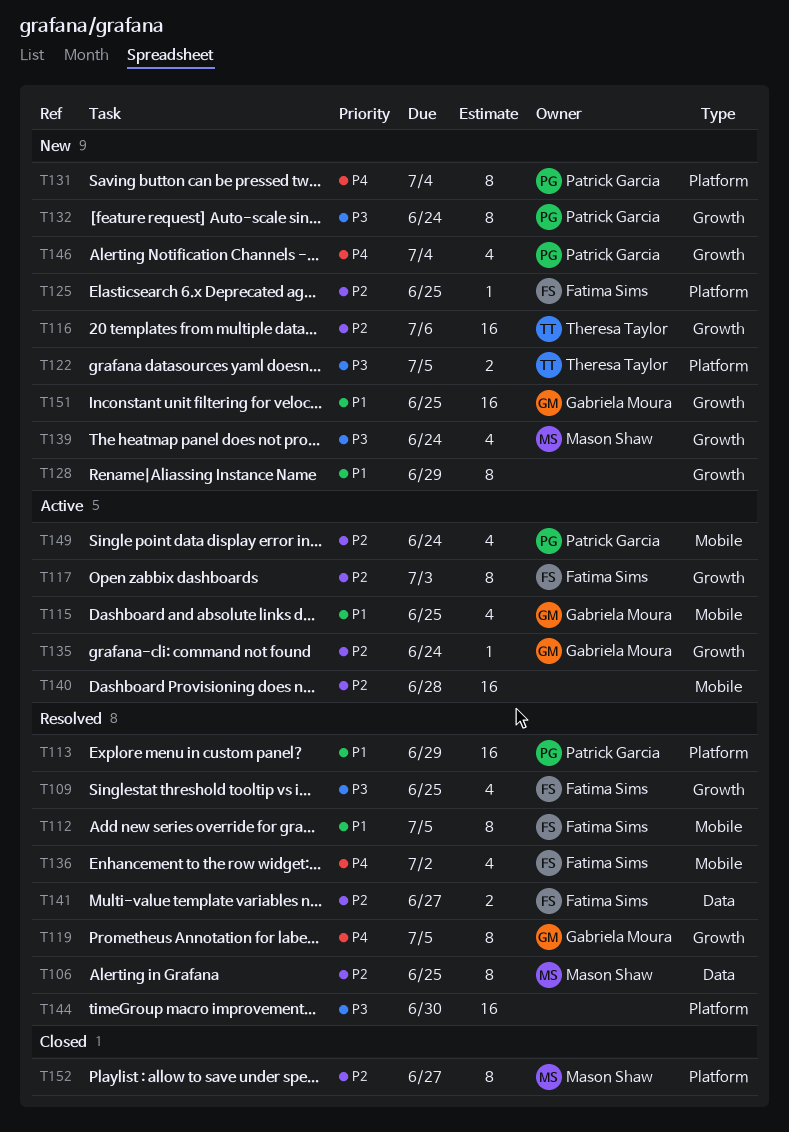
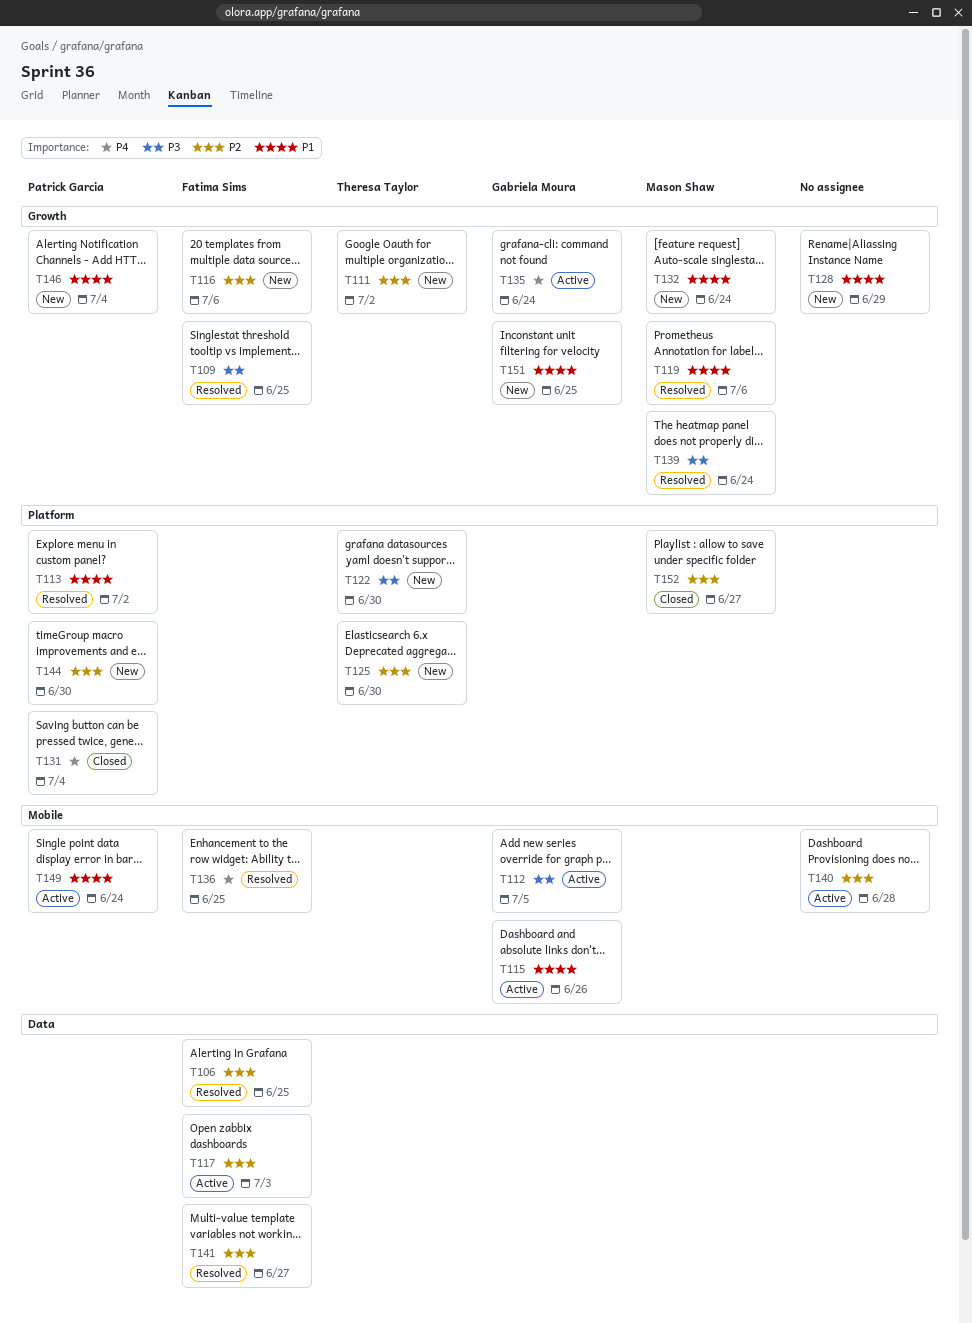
T106, owner: Mason Shaw -> Fatima Sims
T111: none -> present
T112, status: Resolved -> Active
T112, owner: Fatima Sims -> Gabriela Moura
T112, priority: P1 -> P3
T113, due: Jun 29 -> Jul 2
T115, due: Jun 25 -> Jun 26
T116, owner: Theresa Taylor -> Fatima Sims
T117, label: Growth -> Data
T119, owner: Gabriela Moura -> Mason Shaw
T119, priority: P4 -> P1
T119, due: Jul 5 -> Jul 6
T122, due: Jul 5 -> Jun 30
T125, owner: Fatima Sims -> Theresa Taylor
T125, due: Jun 25 -> Jun 30
T131, status: New -> Closed
T132, owner: Patrick Garcia -> Mason Shaw
T132, priority: P3 -> P1
T135, priority: P2 -> P4
T136, due: Jul 2 -> Jun 25
T139, status: New -> Resolved
T144, status: Resolved -> New
T144, owner: none -> Patrick Garcia
T144, priority: P3 -> P2
T146, priority: P4 -> P1
T149, priority: P2 -> P1

